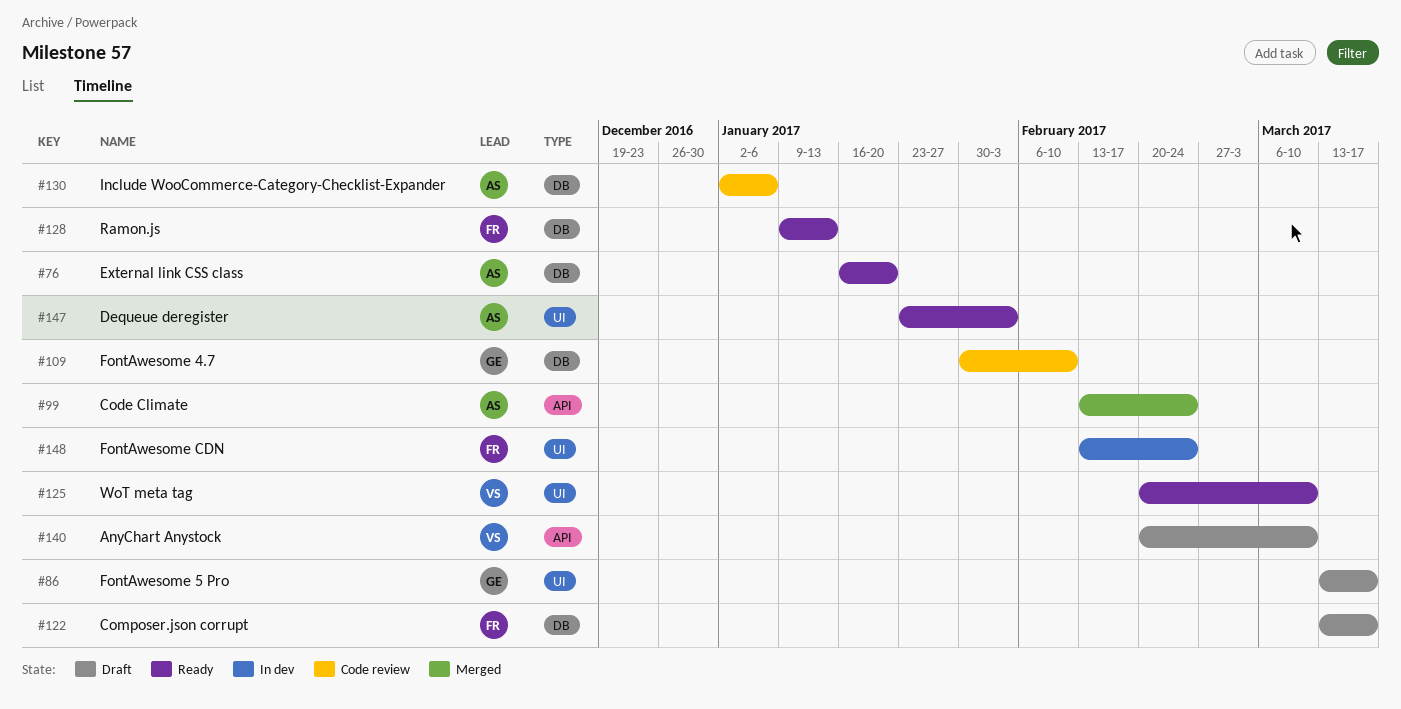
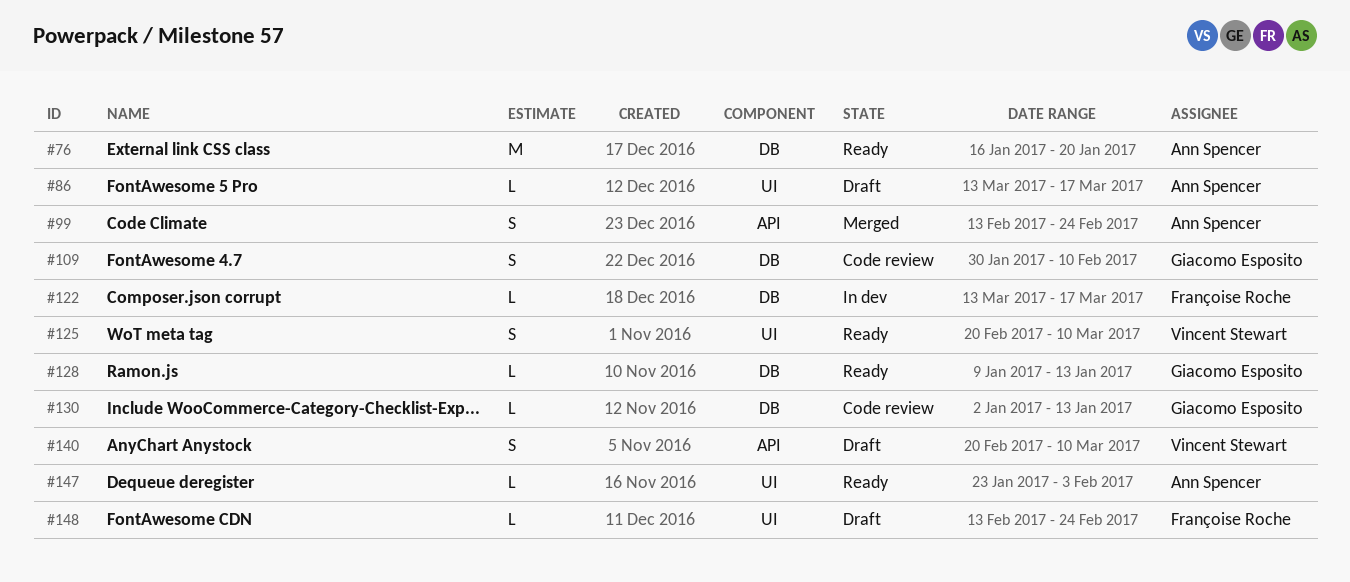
#86, owner: Giacomo Esposito -> Ann Spencer
#122, status: Draft -> In dev
#128, owner: Françoise Roche -> Giacomo Esposito
#130, owner: Ann Spencer -> Giacomo Esposito
#130, due: Jan 6 -> Jan 13
#148, status: In dev -> Draft

